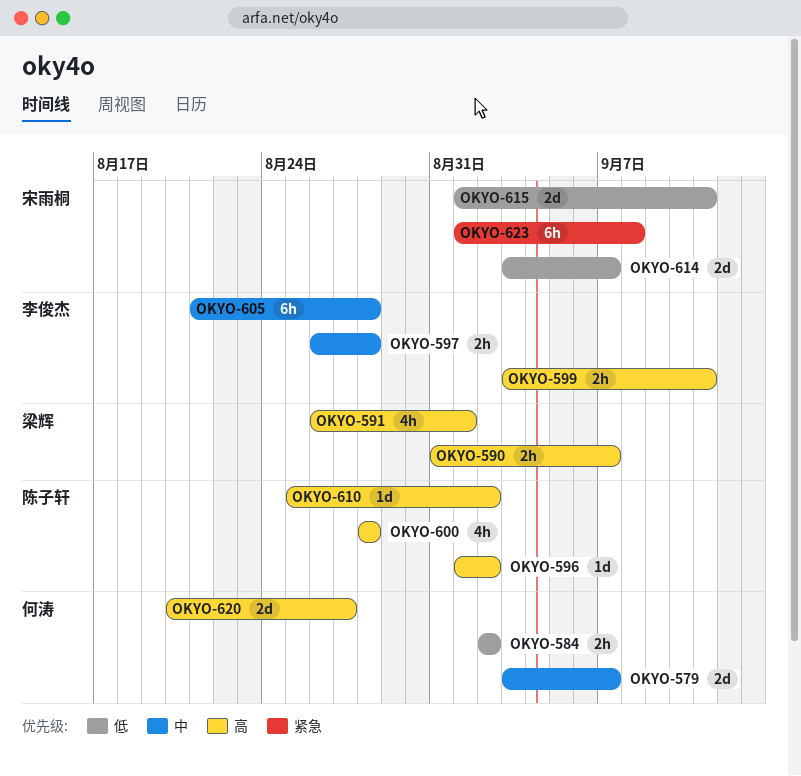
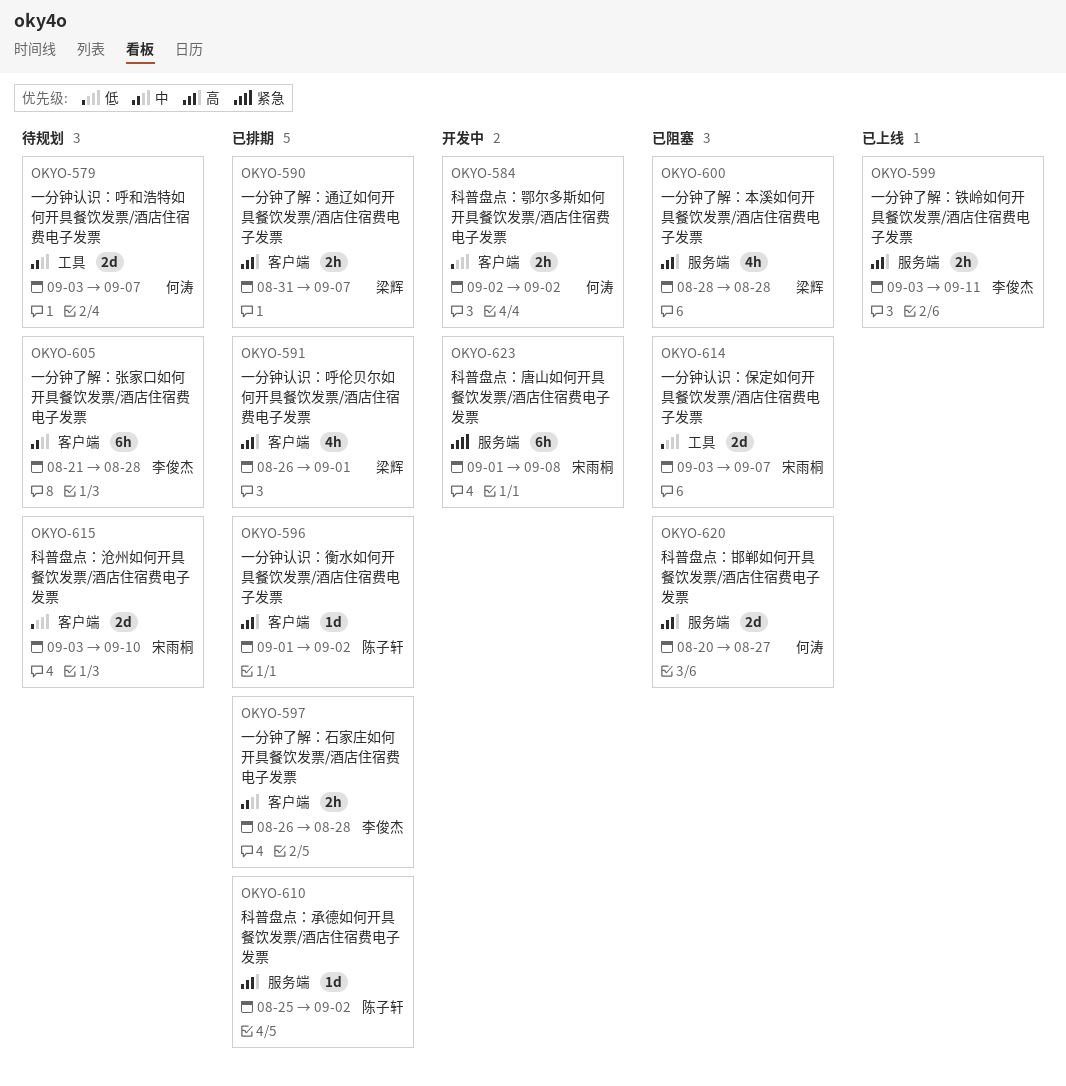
OKYO-600, owner: 陈子轩 -> 梁辉
OKYO-615, start: Sep 1 -> Sep 3
OKYO-615, due: Sep 11 -> Sep 10

